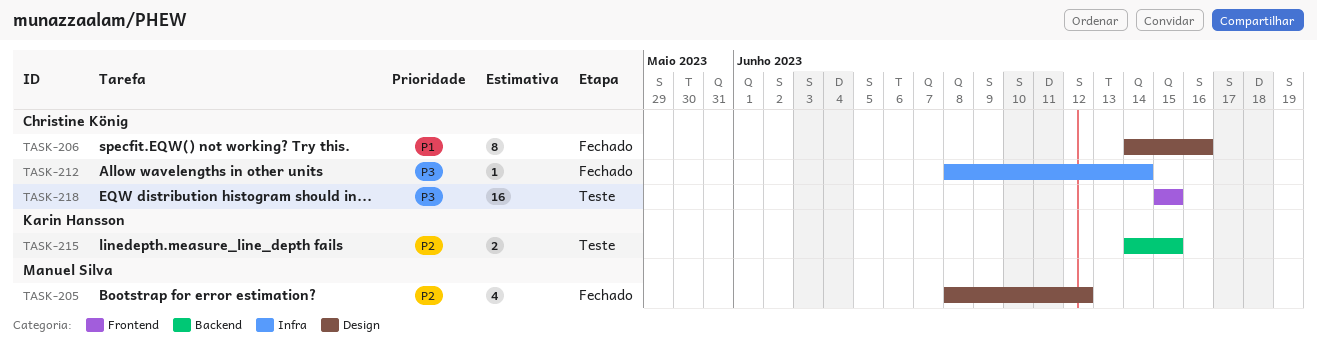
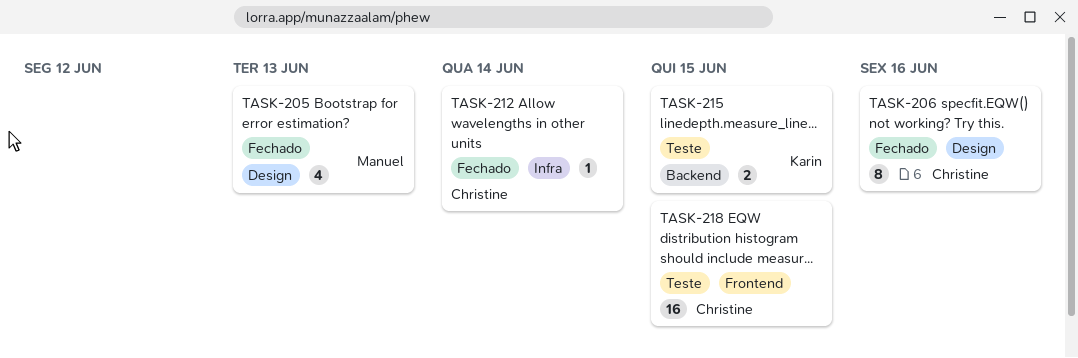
TASK-205, due: Jun 12 -> Jun 13

